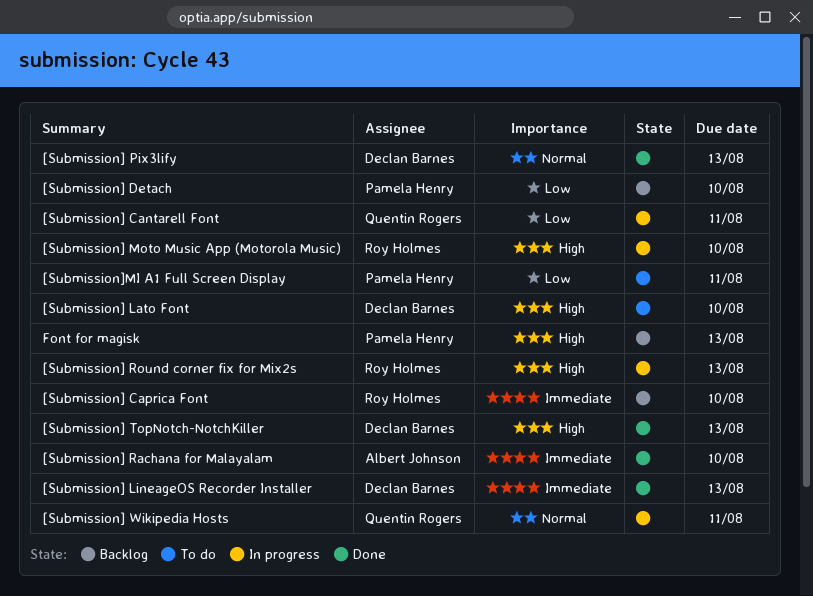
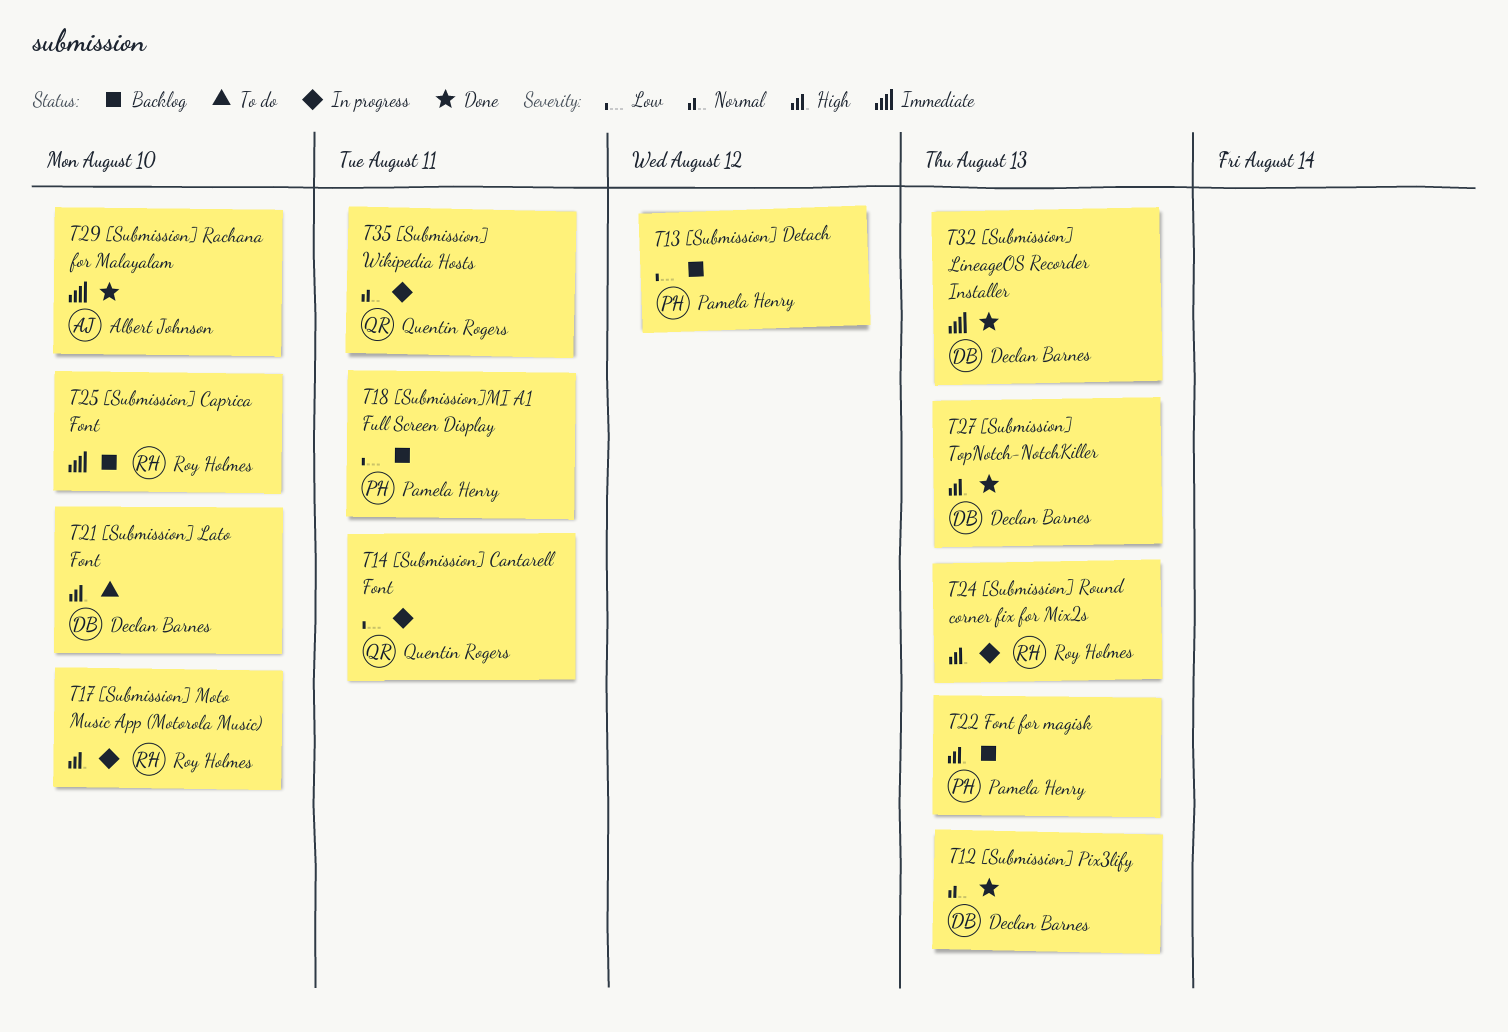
[Submission] Detach, due: Aug 10 -> Aug 12
[Submission]MI A1 Full Screen Display, status: To do -> Backlog

